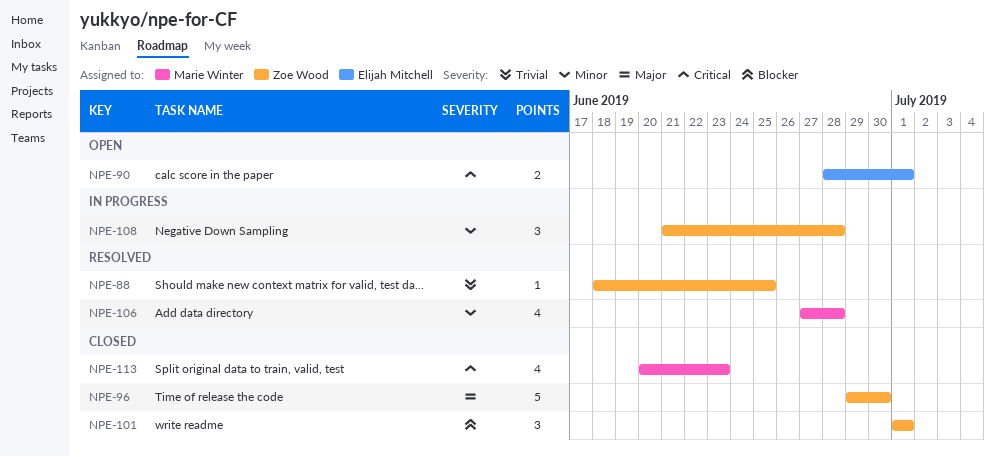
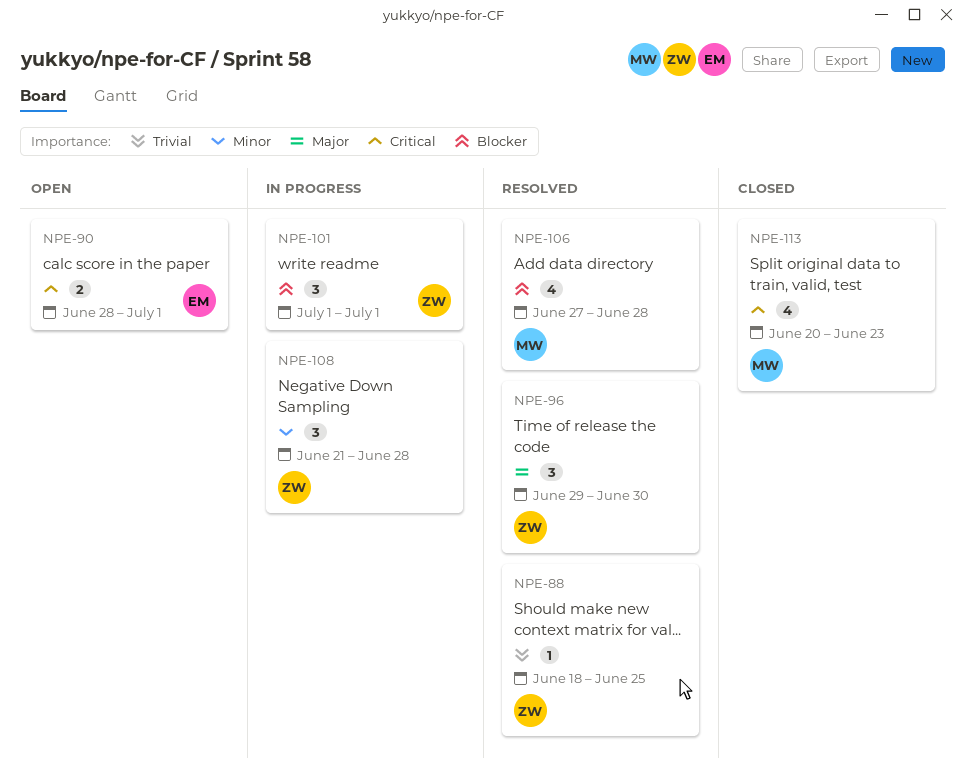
NPE-96, status: Closed -> Resolved
NPE-96, estimate: 5 -> 3
NPE-101, status: Closed -> In progress
NPE-106, priority: Minor -> Blocker

